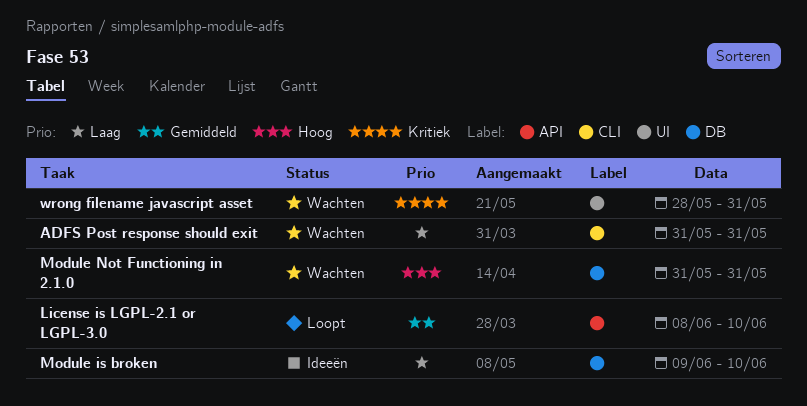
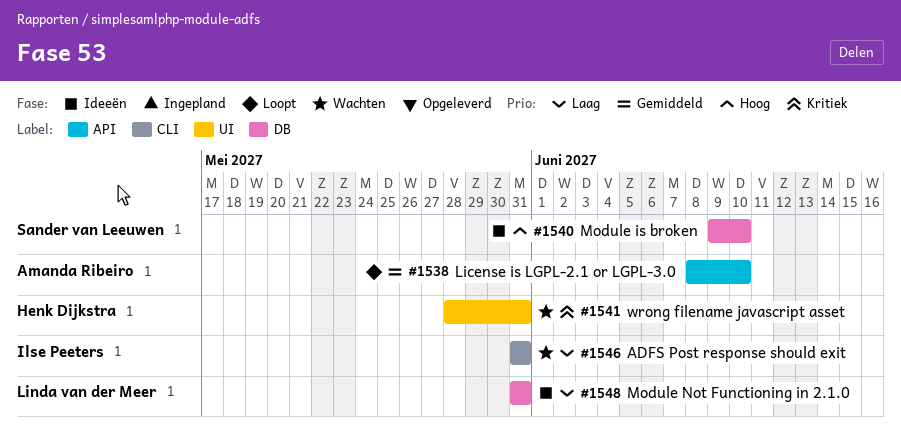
Module is broken, priority: Laag -> Hoog
Module Not Functioning in 2.1.0, status: Wachten -> Ideeën
Module Not Functioning in 2.1.0, priority: Hoog -> Laag

